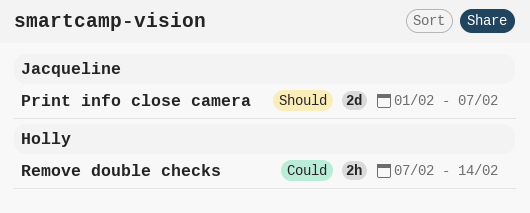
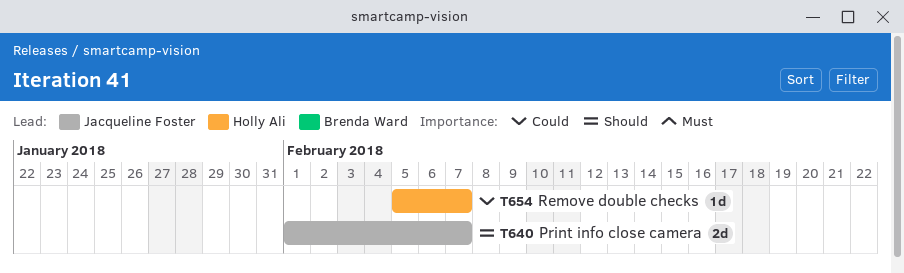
Remove double checks, estimate: 2h -> 1d
Remove double checks, start: Feb 7 -> Feb 5
Remove double checks, due: Feb 14 -> Feb 7

